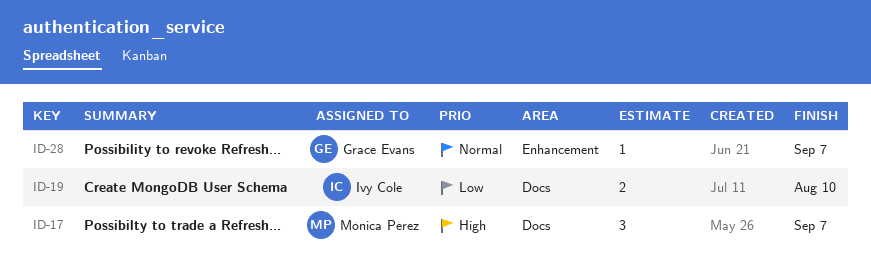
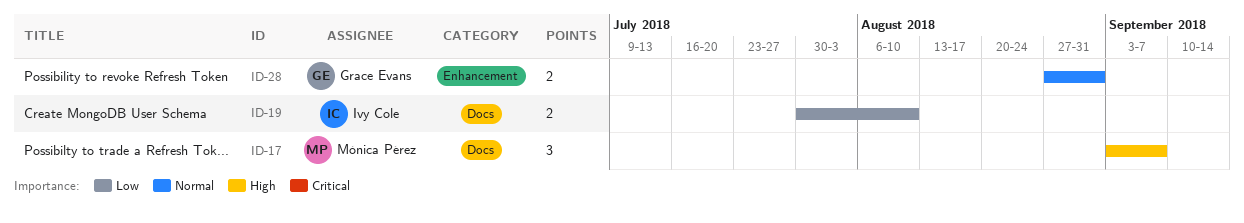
ID-28, estimate: 1 -> 2
ID-28, due: Sep 7 -> Aug 31

